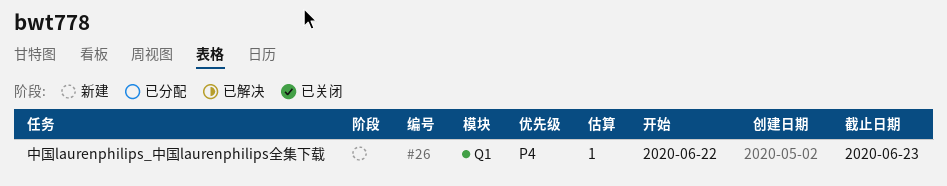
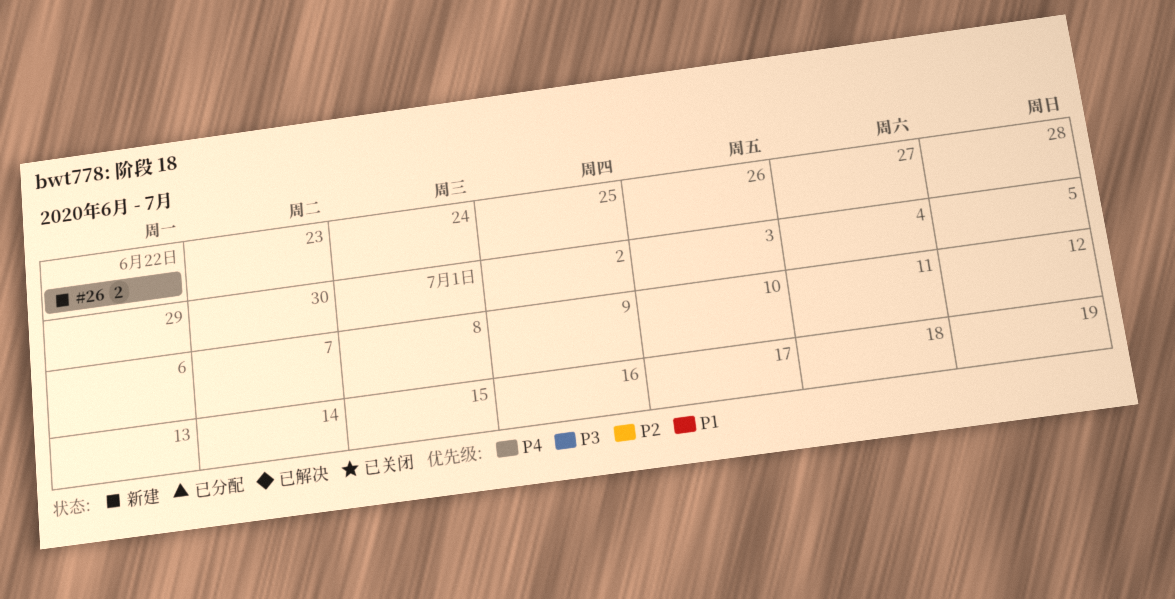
#26, estimate: 1 -> 2
#26, due: Jun 23 -> Jun 22

